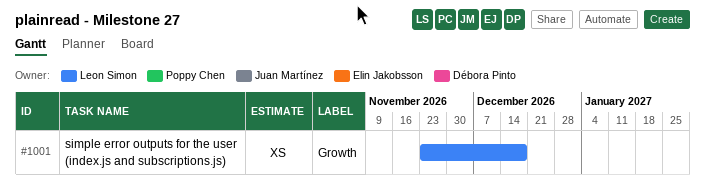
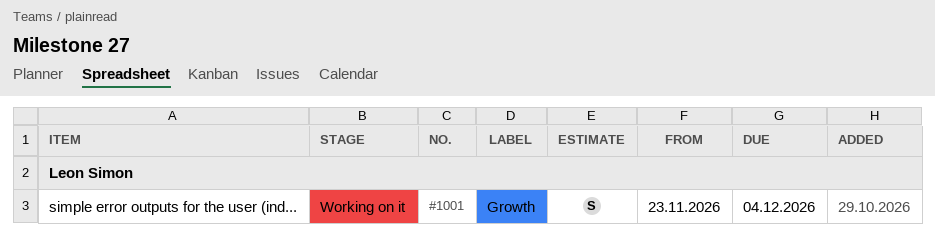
#1001, estimate: XS -> S
#1001, due: Dec 18 -> Dec 4

